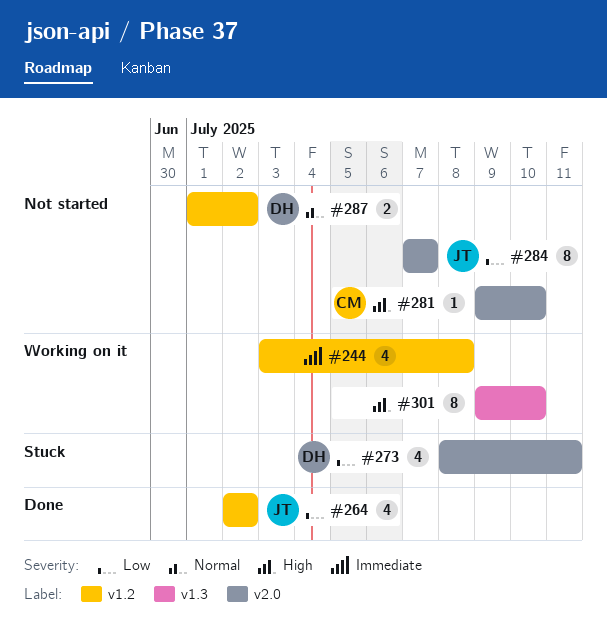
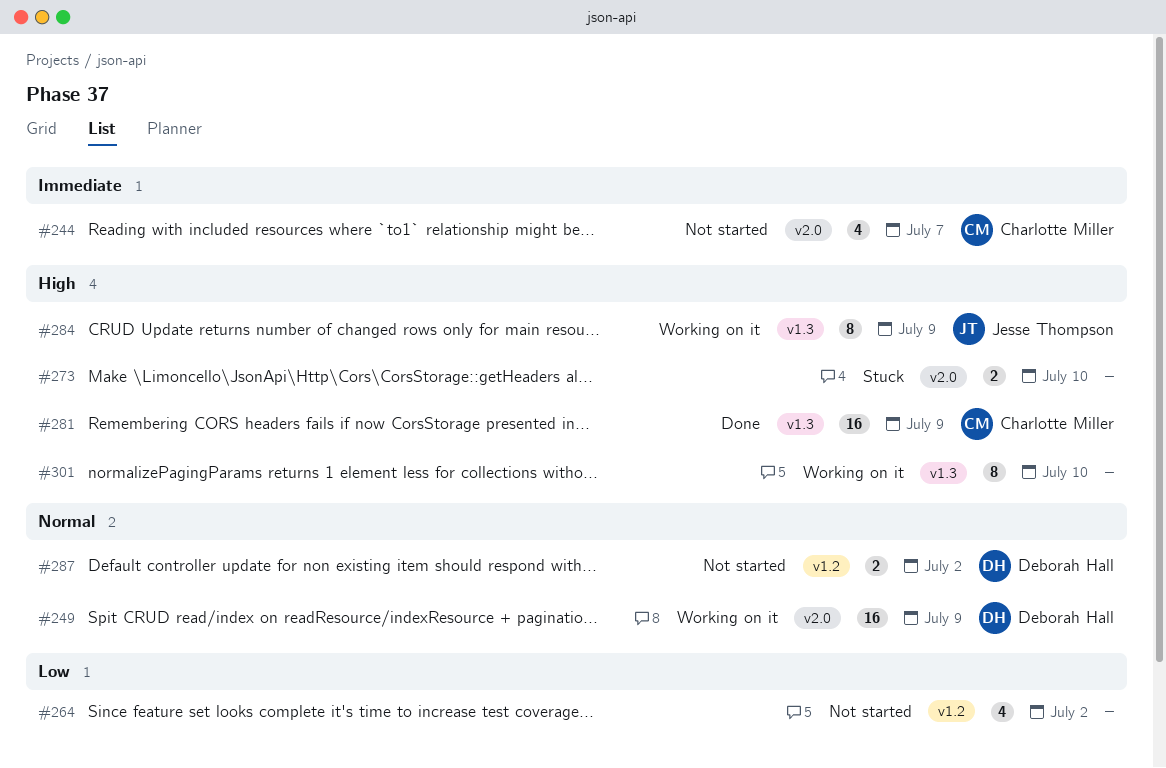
#244, status: Working on it -> Not started
#244, owner: none -> Charlotte Miller
#244, label: v1.2 -> v2.0
#244, due: Jul 8 -> Jul 7
#249: none -> present
#264, status: Done -> Not started
#264, owner: Jesse Thompson -> none
#273, owner: Deborah Hall -> none
#273, priority: Low -> High
#273, estimate: 4 -> 2
#273, due: Jul 11 -> Jul 10
#281, status: Not started -> Done
#281, label: v2.0 -> v1.3
#281, estimate: 1 -> 16
#281, due: Jul 10 -> Jul 9
#284, status: Not started -> Working on it
#284, priority: Low -> High
#284, label: v2.0 -> v1.3
#284, due: Jul 7 -> Jul 9

